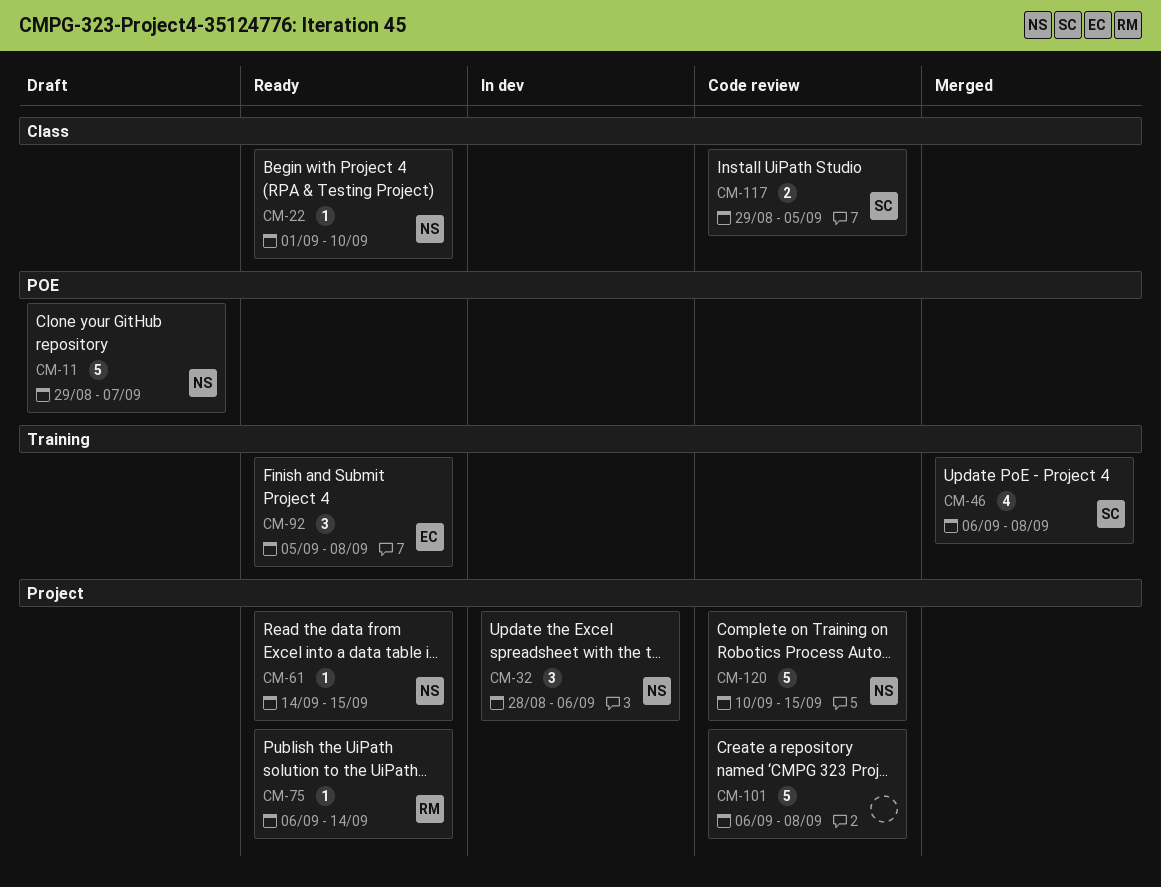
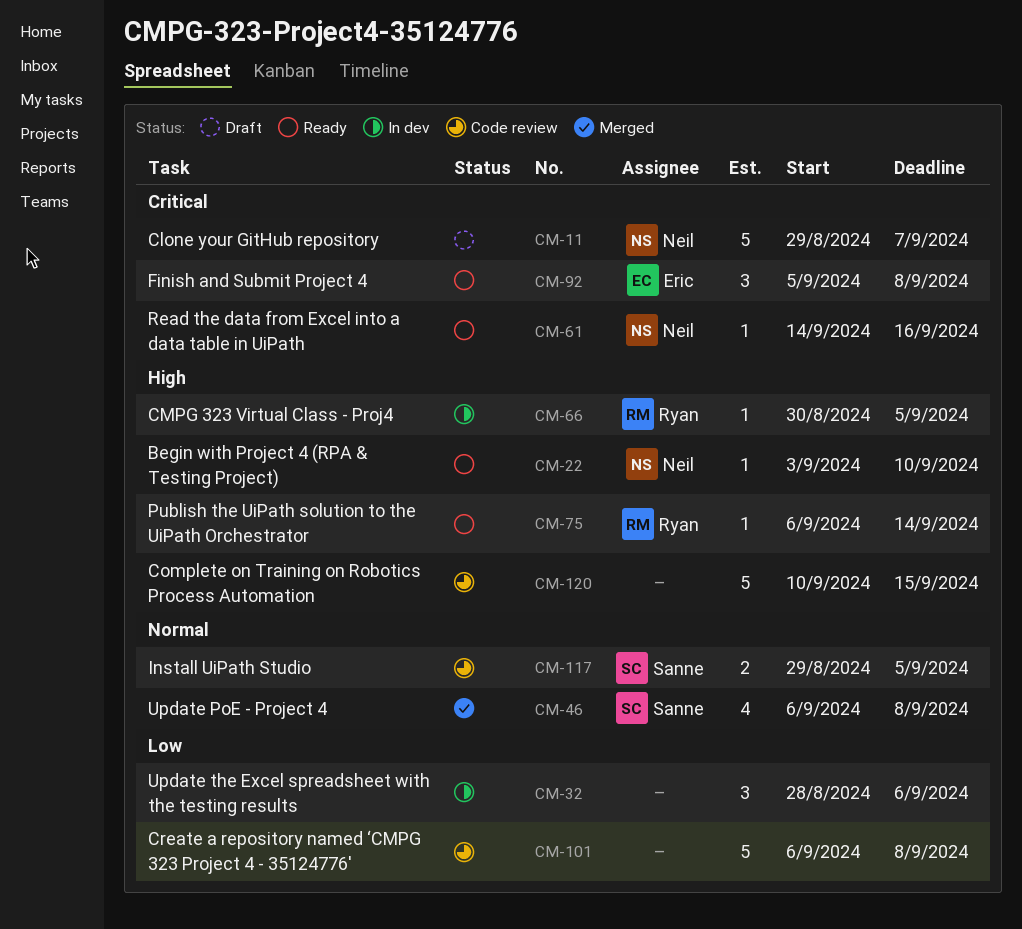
CM-22, start: Sep 1 -> Sep 3
CM-32, owner: Neil -> none
CM-61, due: Sep 15 -> Sep 16
CM-66: none -> present
CM-120, owner: Neil -> none

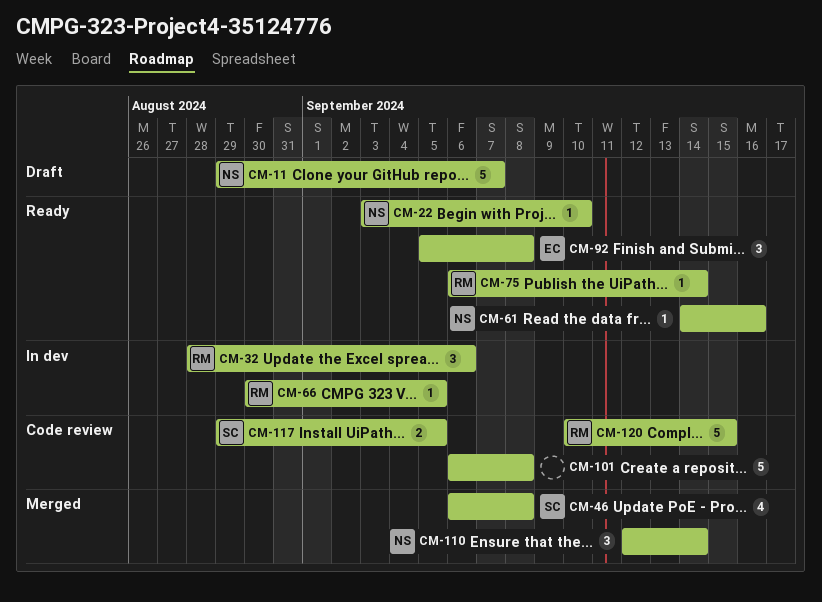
CM-32, owner: none -> Ryan
CM-110: none -> present
CM-120, owner: none -> Ryan

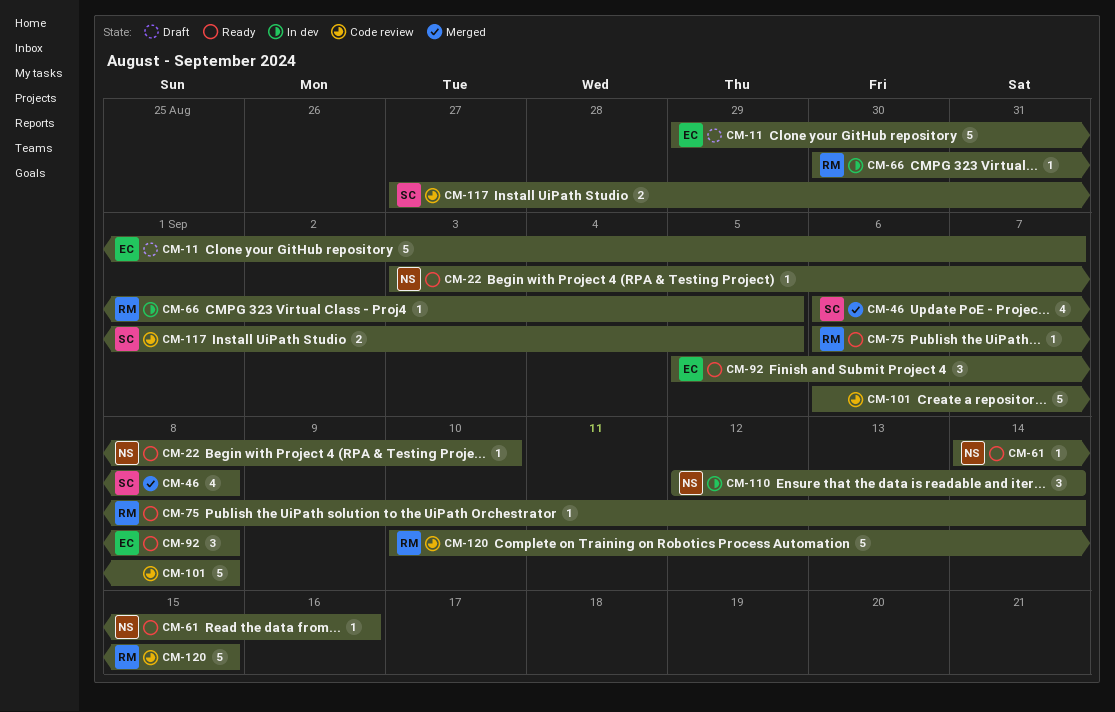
CM-11, owner: NS -> EC
CM-32: present -> none
CM-110, status: Merged -> In dev
CM-117, start: Aug 29 -> Aug 27

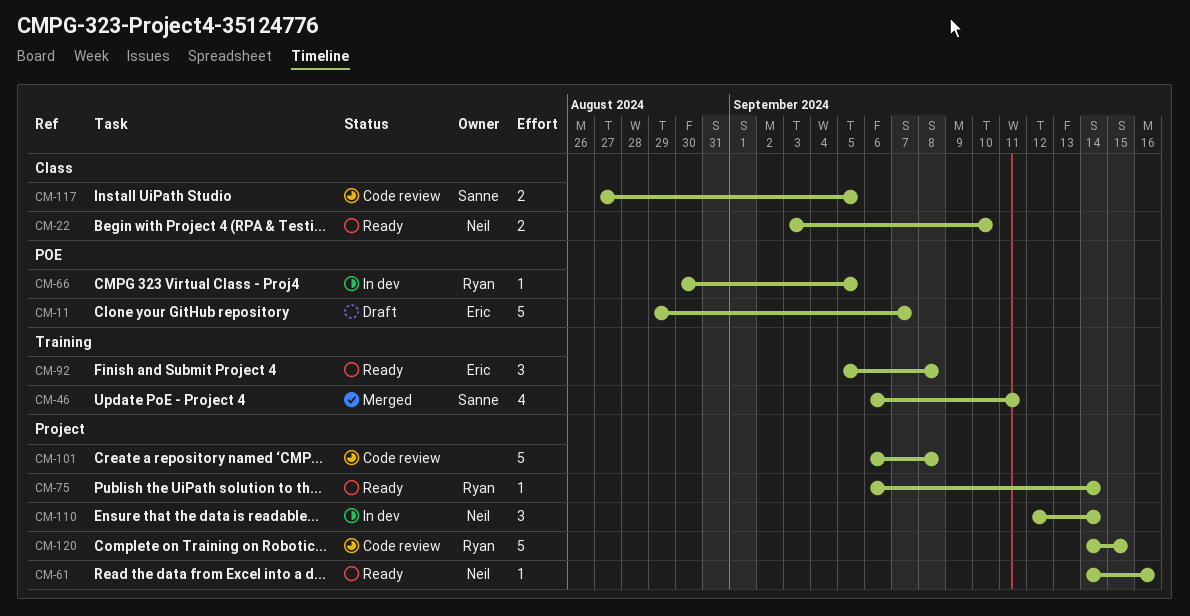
CM-22, estimate: 1 -> 2
CM-46, due: Sep 8 -> Sep 11
CM-120, start: Sep 10 -> Sep 14

